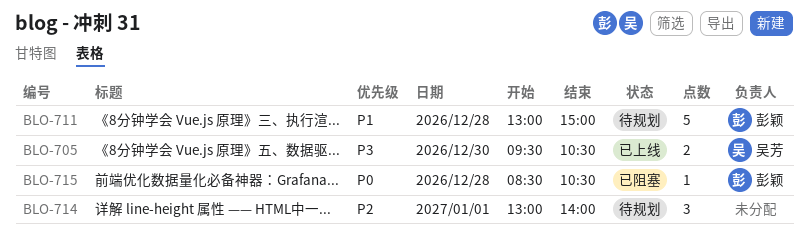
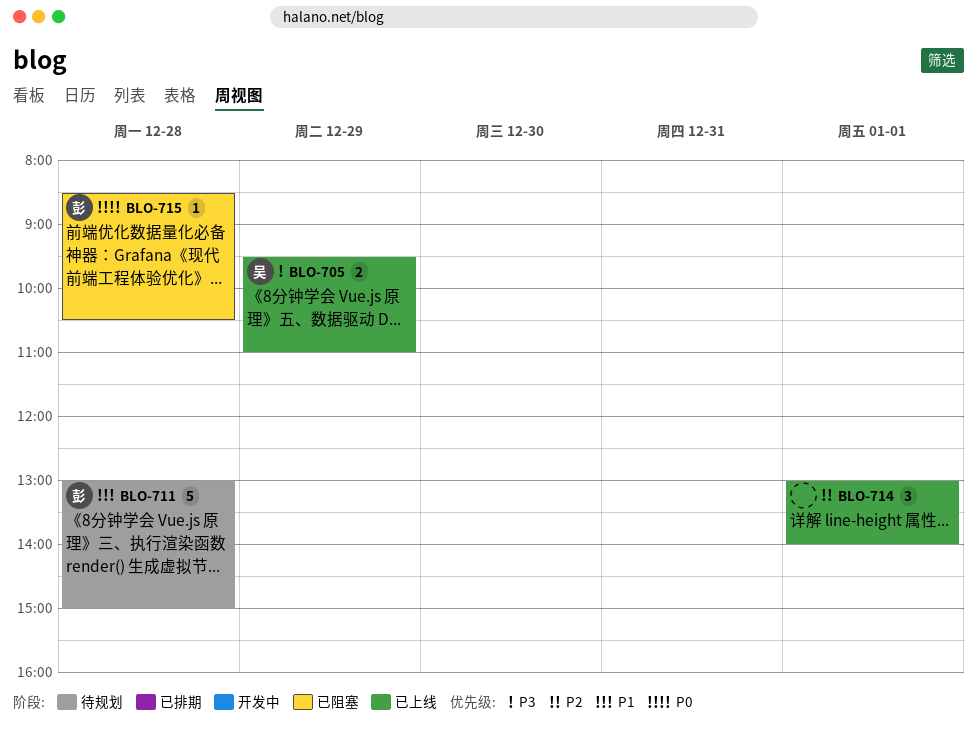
BLO-705, day: Dec 30 -> Dec 29
BLO-705, ends: 10:30 -> 11:00
BLO-714, status: 待规划 -> 已上线

